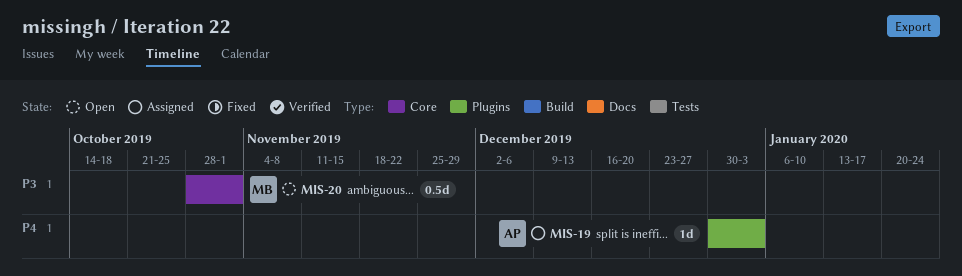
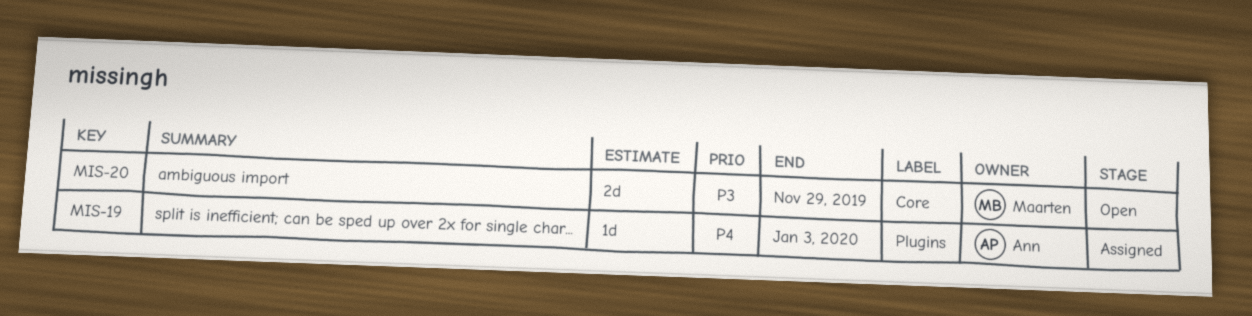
MIS-20, estimate: 0.5d -> 2d
MIS-20, due: Nov 1 -> Nov 29

